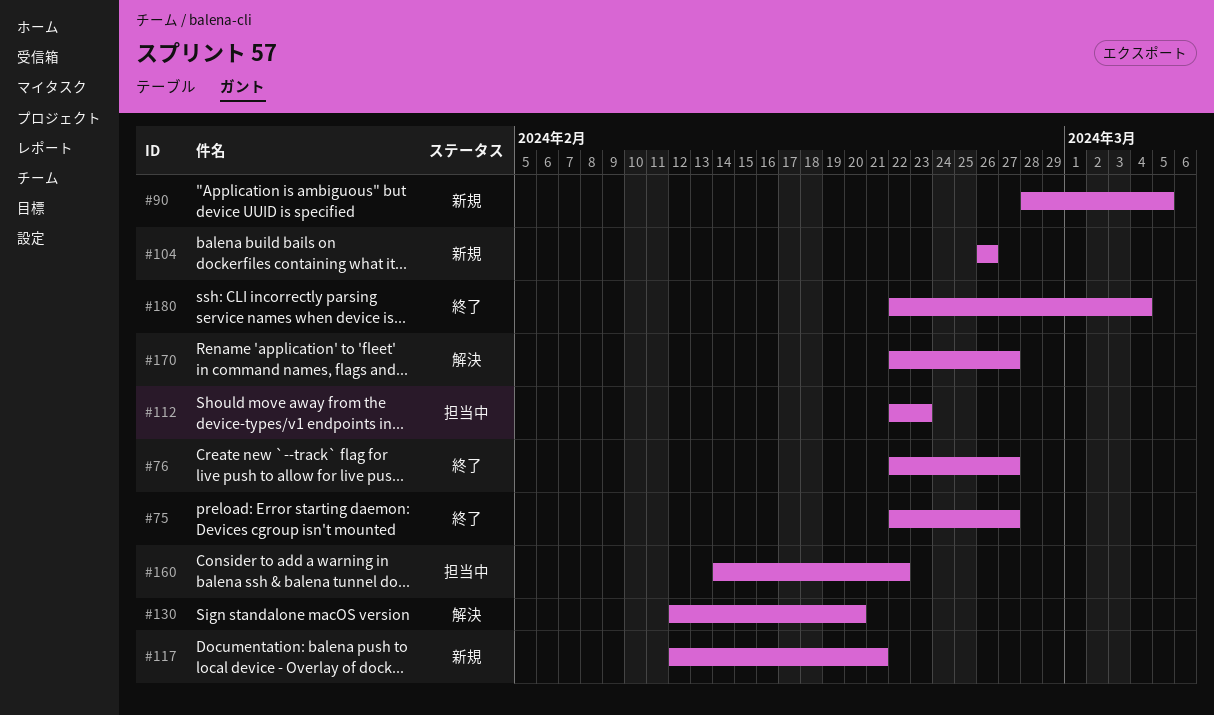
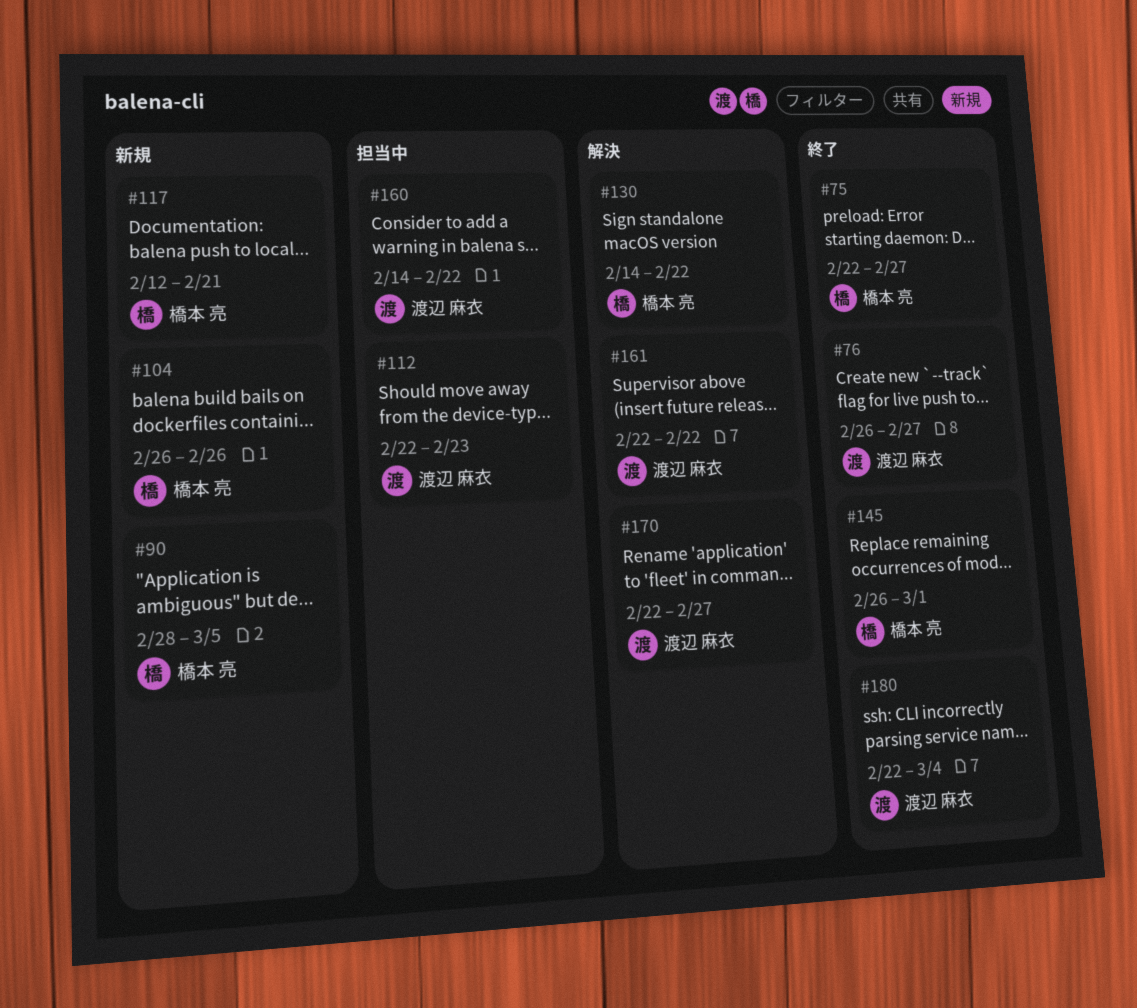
#76, start: Feb 22 -> Feb 26
#130, start: Feb 12 -> Feb 14
#130, due: Feb 20 -> Feb 22
#145: none -> present
#161: none -> present

